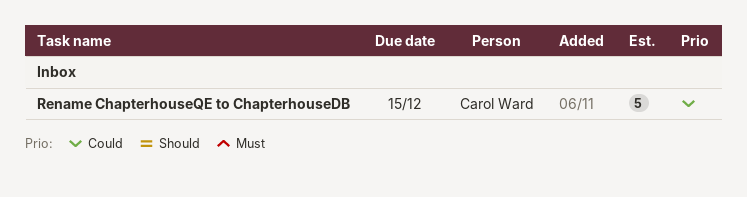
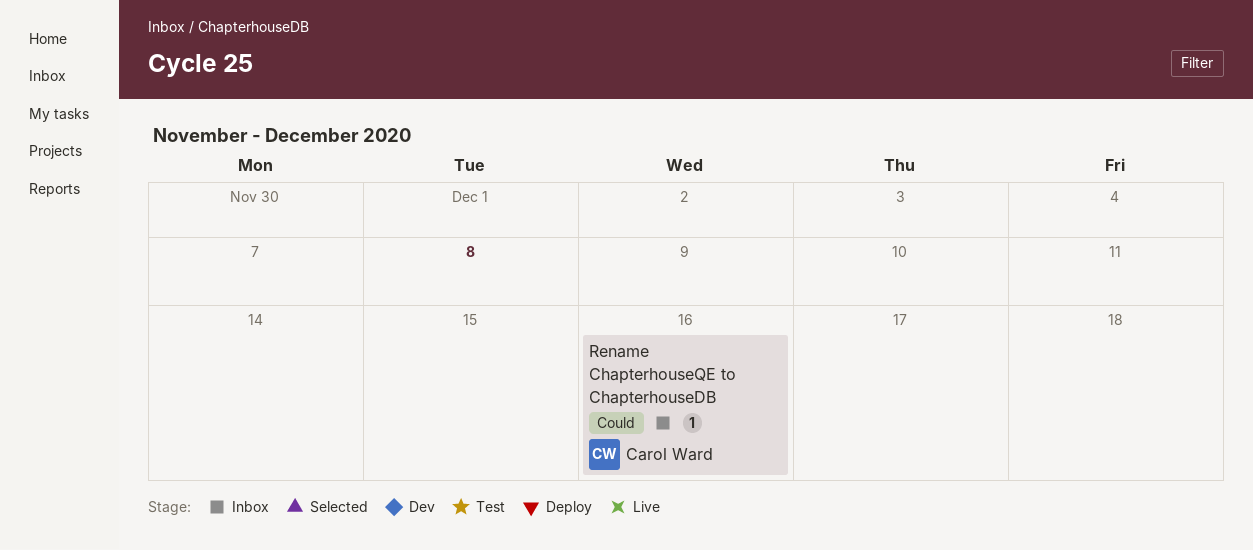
Rename ChapterhouseQE to ChapterhouseDB, estimate: 5 -> 1
Rename ChapterhouseQE to ChapterhouseDB, due: Dec 15 -> Dec 16

